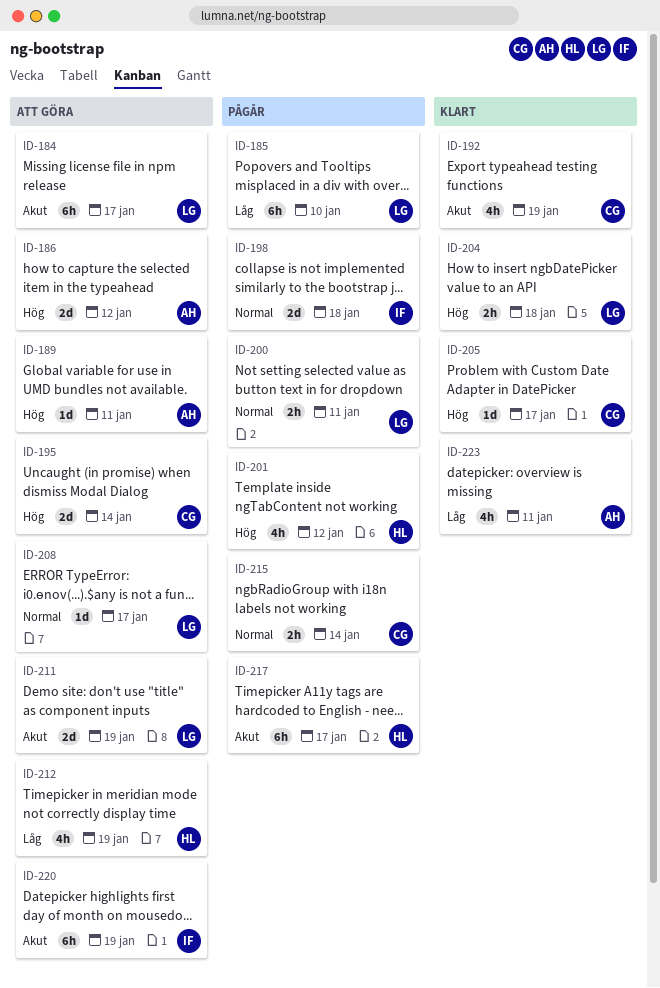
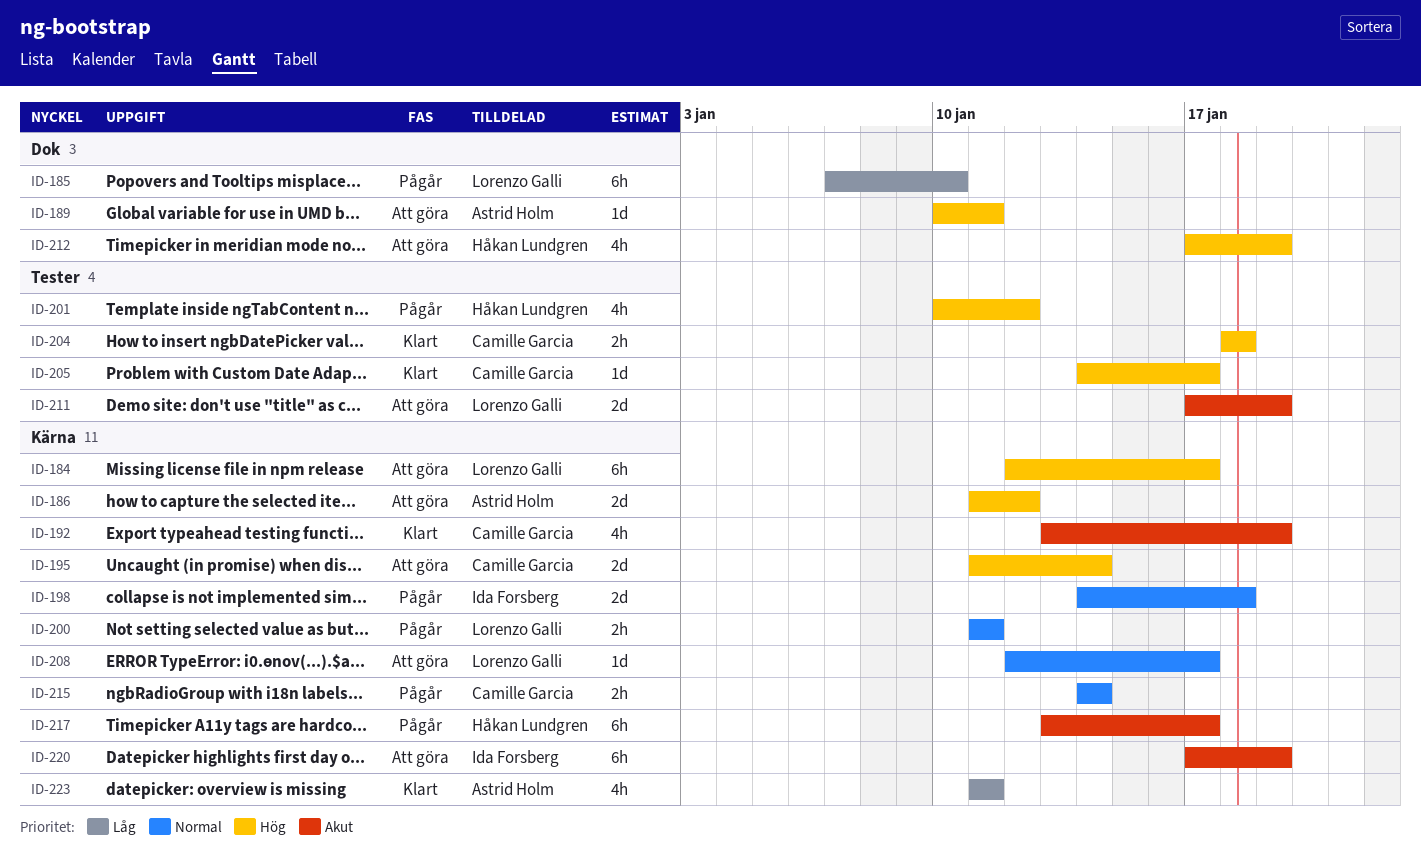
ID-184, priority: Akut -> Hög
ID-204, owner: Lorenzo Galli -> Camille Garcia
ID-212, priority: Låg -> Hög

